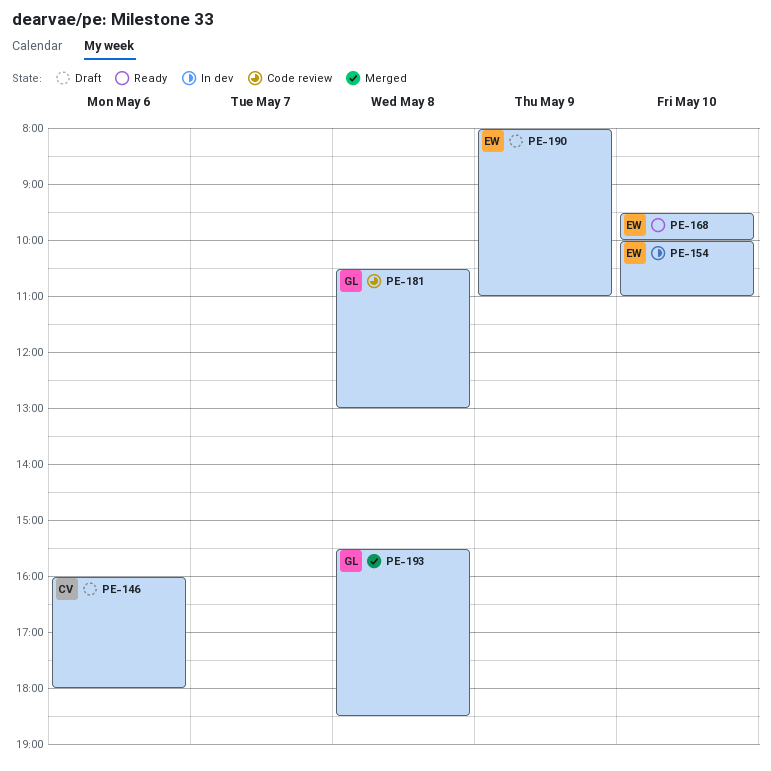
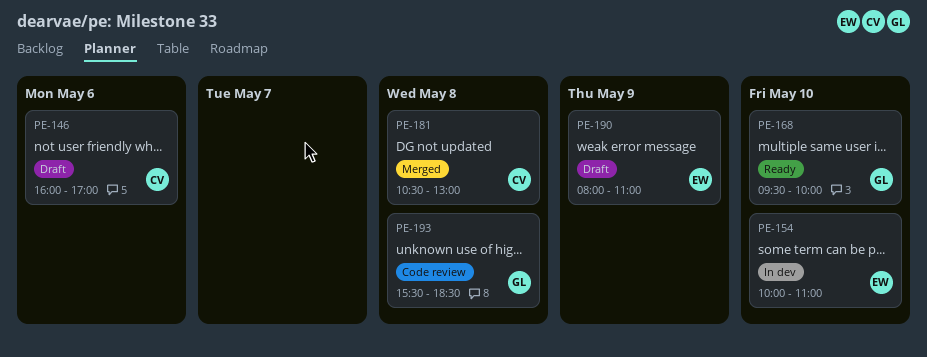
PE-146, ends: 18:00 -> 17:00
PE-168, owner: EW -> GL
PE-181, status: Code review -> Merged
PE-181, owner: GL -> CV
PE-193, status: Merged -> Code review

